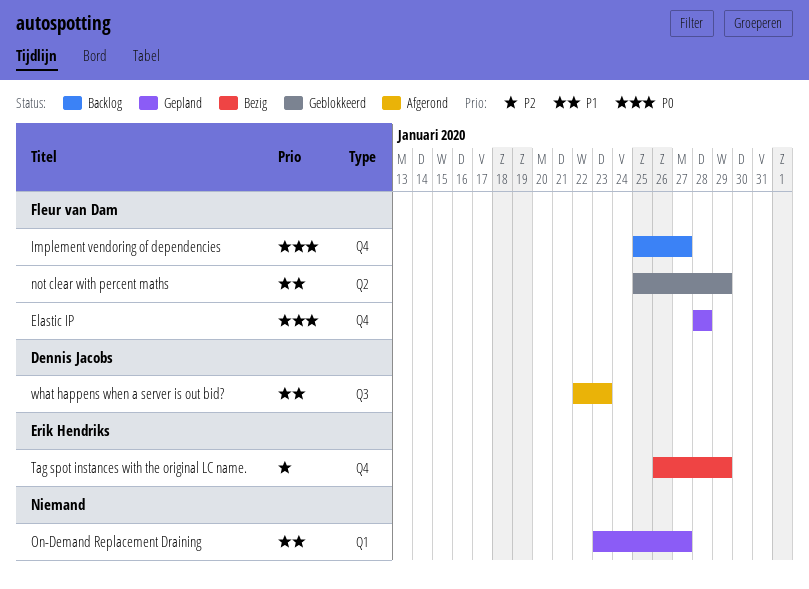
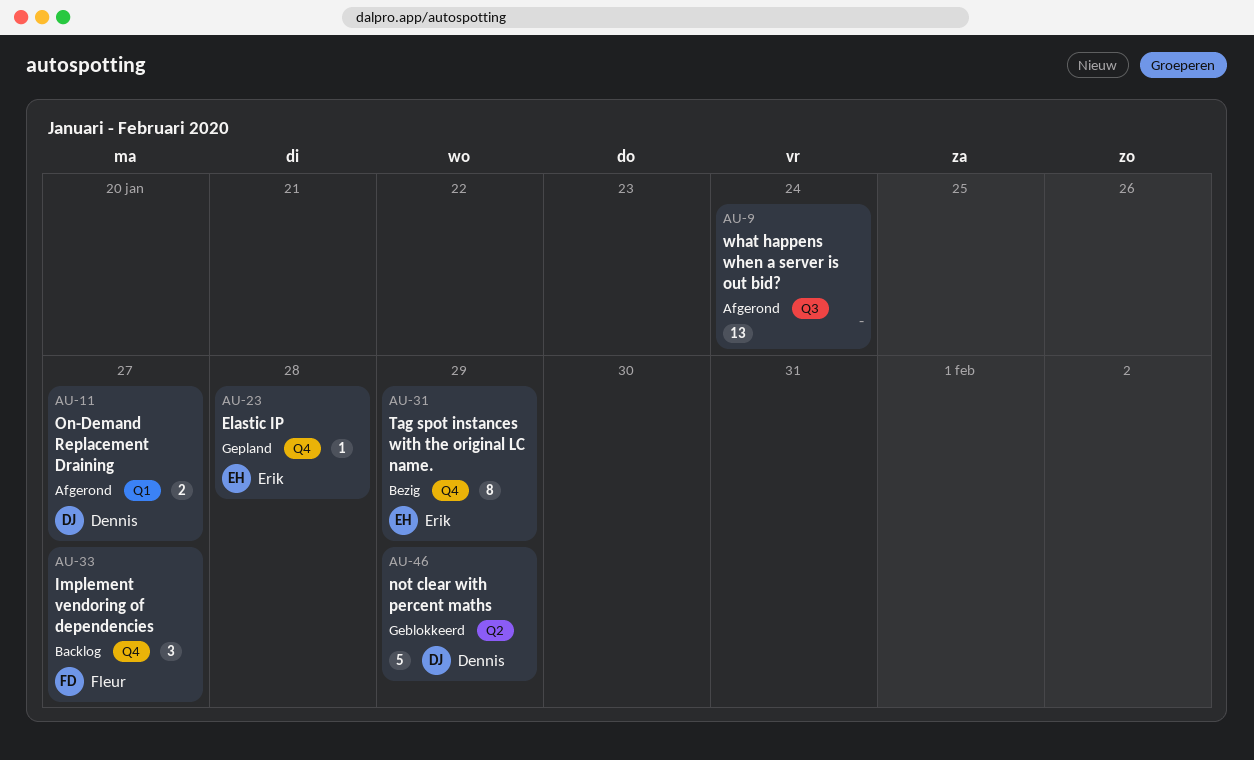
Elastic IP, owner: Fleur van Dam -> Erik Hendriks
not clear with percent maths, owner: Fleur van Dam -> Dennis Jacobs
On-Demand Replacement Draining, status: Gepland -> Afgerond
On-Demand Replacement Draining, owner: none -> Dennis Jacobs
what happens when a server is out bid?, owner: Dennis Jacobs -> none
what happens when a server is out bid?, due: Jan 23 -> Jan 24

